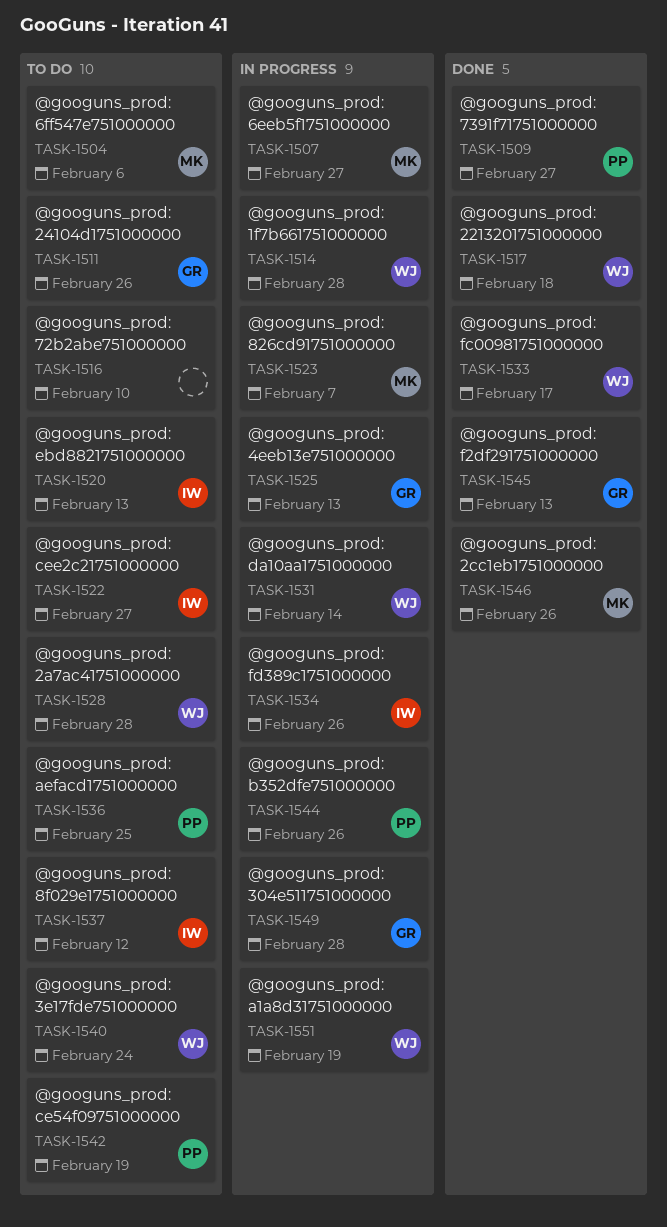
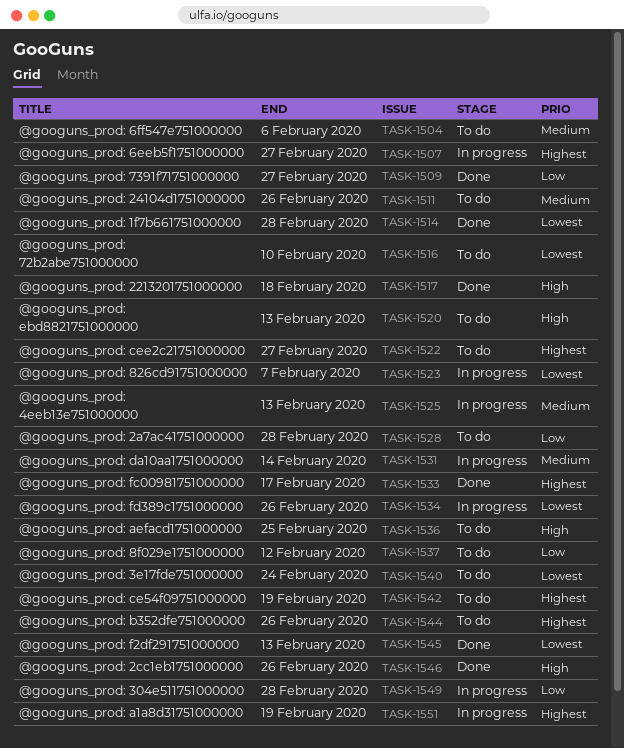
TASK-1514, status: In progress -> Done
TASK-1544, status: In progress -> To do

